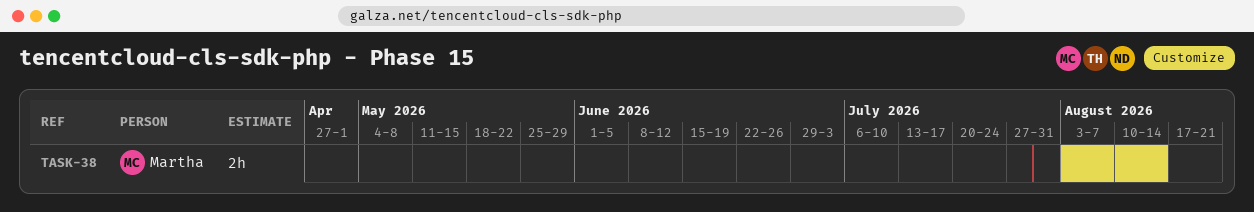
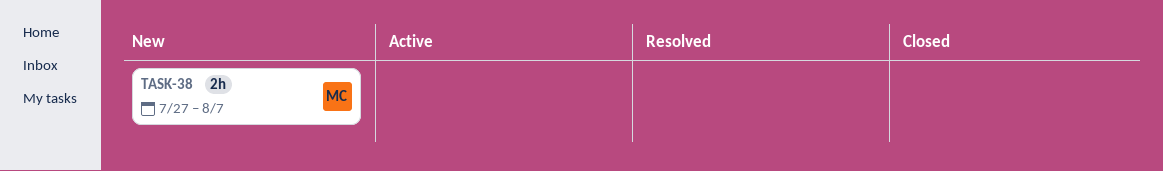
TASK-38, start: Aug 3 -> Jul 27
TASK-38, due: Aug 14 -> Aug 7

